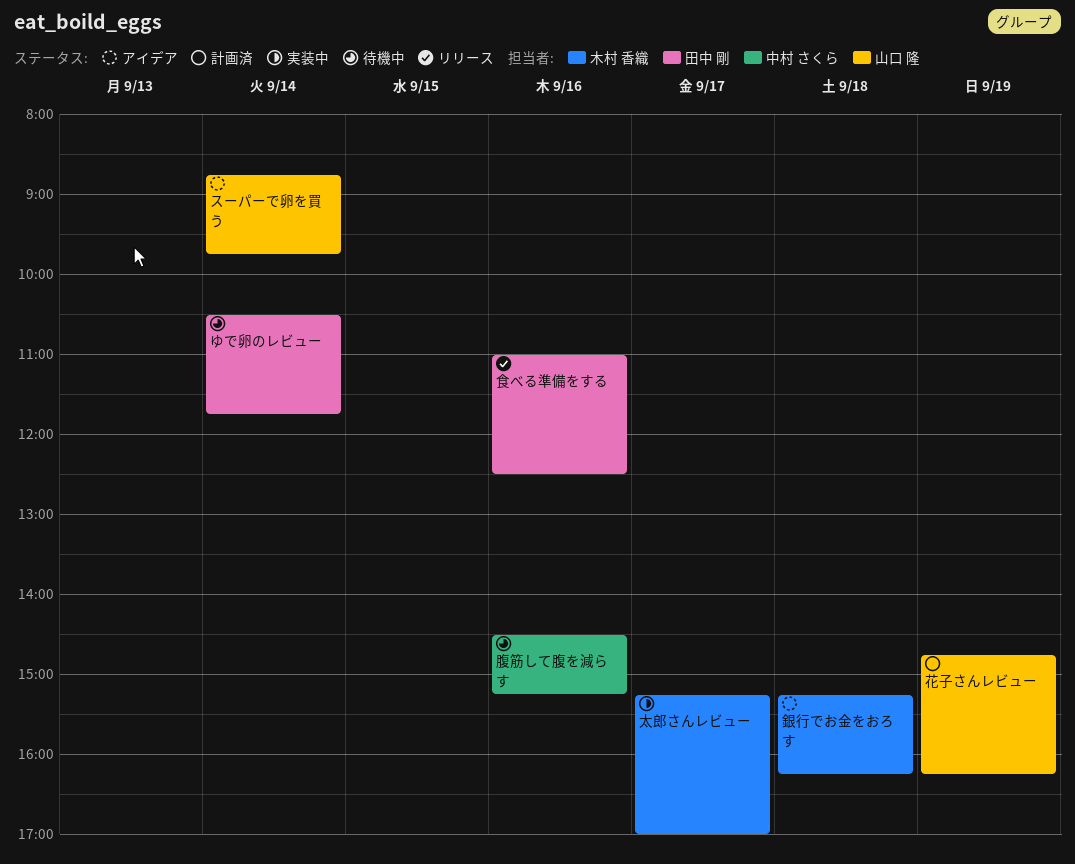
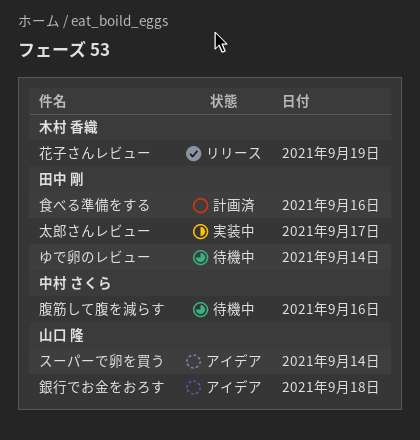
太郎さんレビュー, owner: 木村 香織 -> 田中 剛
花子さんレビュー, status: 計画済 -> リリース
花子さんレビュー, owner: 山口 隆 -> 木村 香織
銀行でお金をおろす, owner: 木村 香織 -> 山口 隆
食べる準備をする, status: リリース -> 計画済

